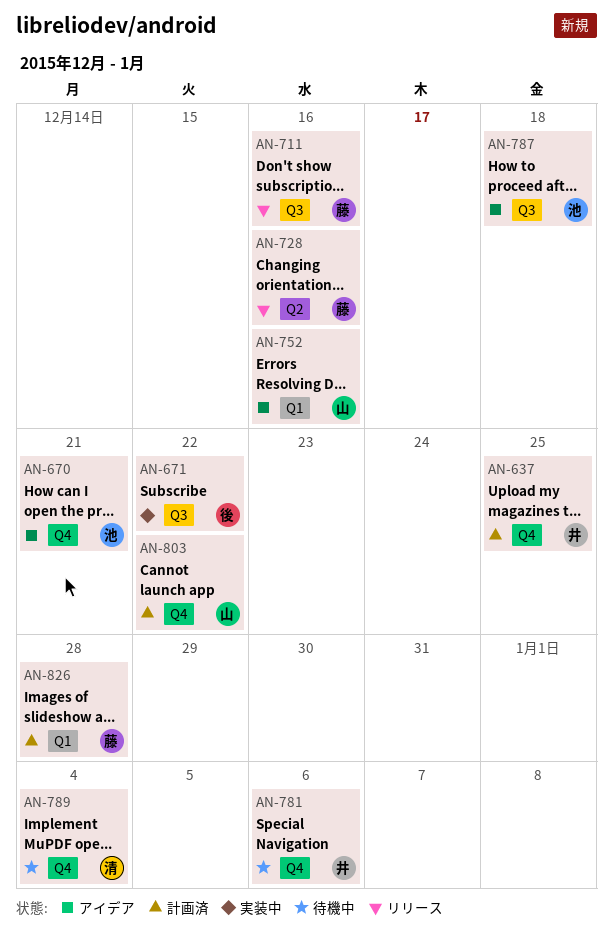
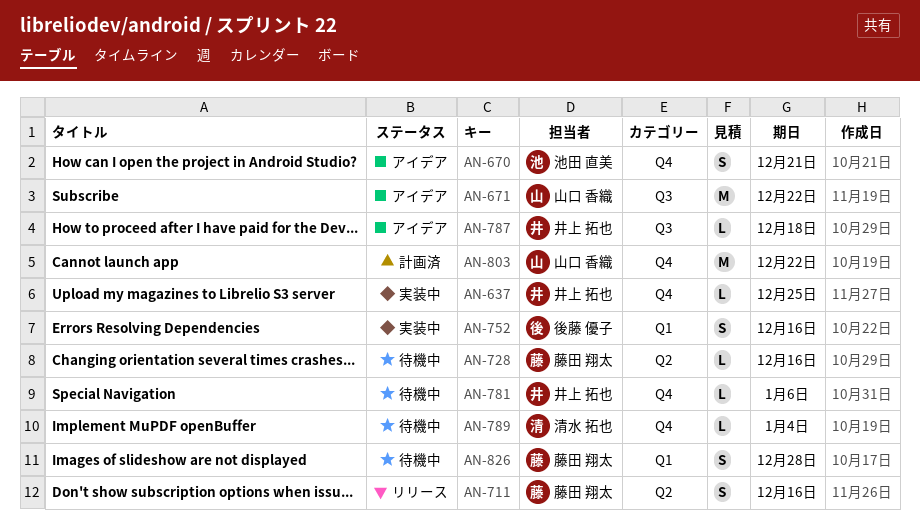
AN-637, status: 計画済 -> 実装中
AN-671, status: 実装中 -> アイデア
AN-671, owner: 後藤 優子 -> 山口 香織
AN-711, label: Q3 -> Q2
AN-728, status: リリース -> 待機中
AN-752, status: アイデア -> 実装中
AN-752, owner: 山口 香織 -> 後藤 優子
AN-787, owner: 池田 直美 -> 井上 拓也
AN-826, status: 計画済 -> 待機中

